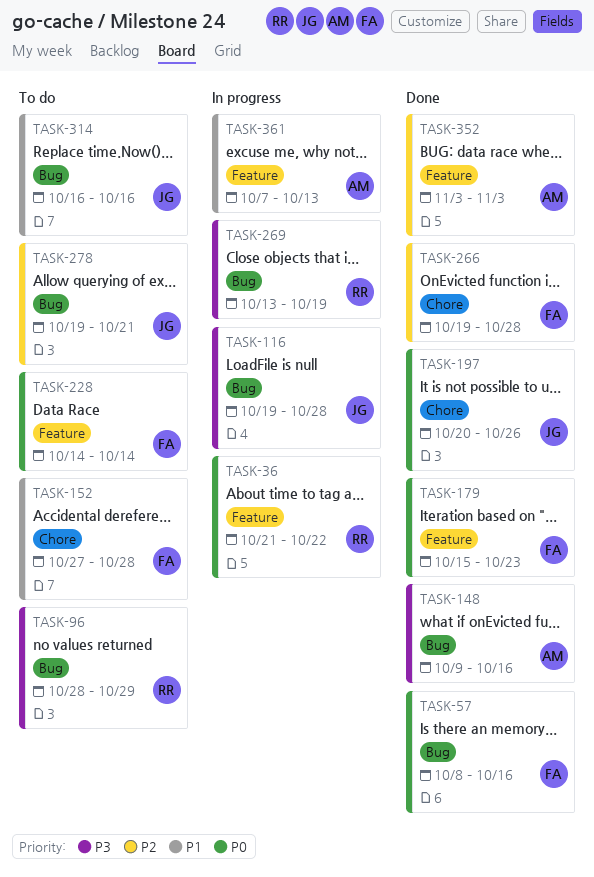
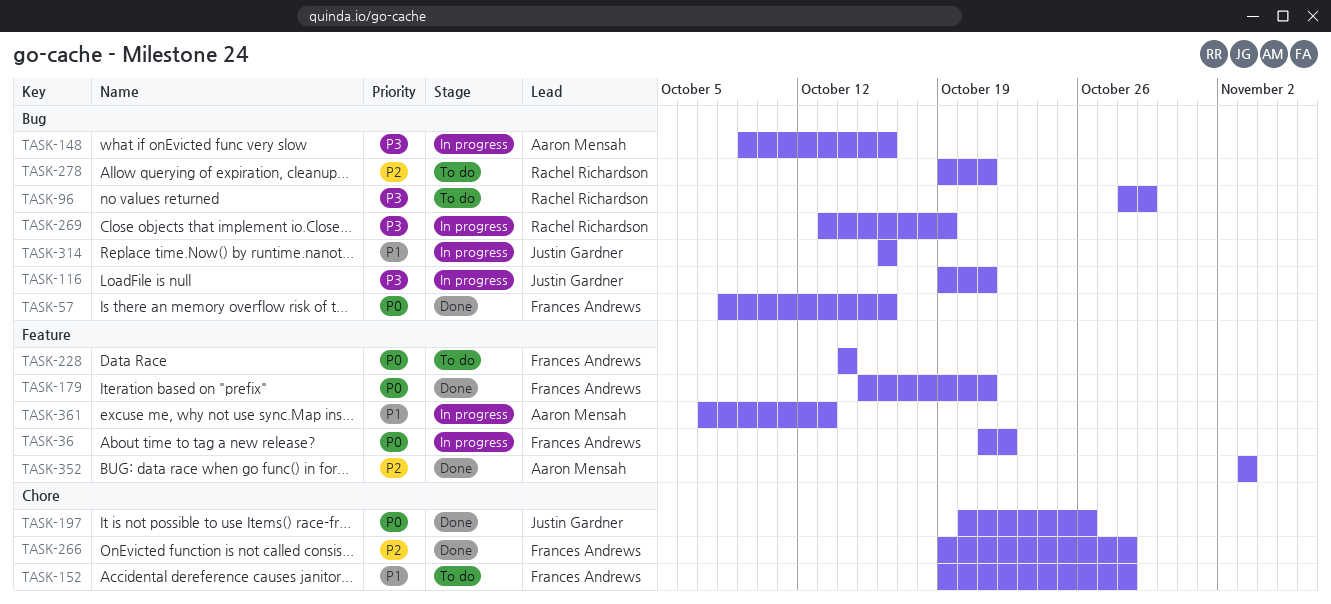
TASK-36, owner: Rachel Richardson -> Frances Andrews
TASK-116, due: Oct 28 -> Oct 21
TASK-148, status: Done -> In progress
TASK-152, start: Oct 27 -> Oct 19
TASK-179, due: Oct 23 -> Oct 21
TASK-278, owner: Justin Gardner -> Rachel Richardson
TASK-314, status: To do -> In progress

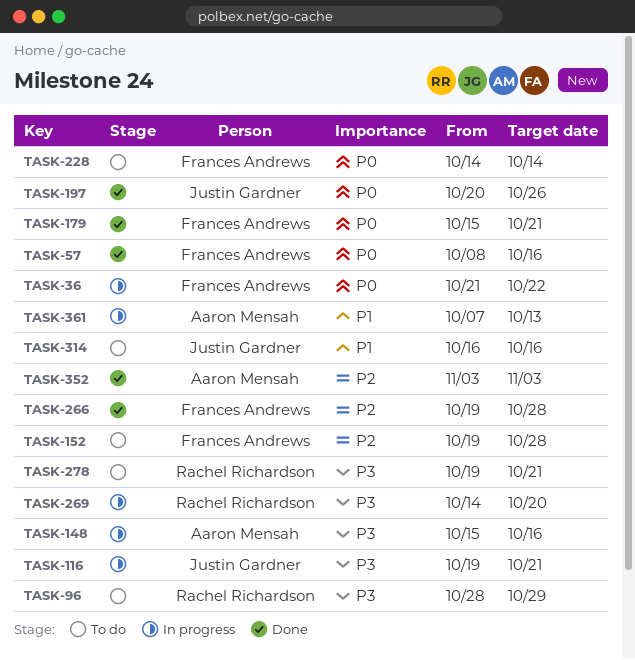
TASK-148, start: Oct 9 -> Oct 15
TASK-152, priority: P1 -> P2
TASK-269, start: Oct 13 -> Oct 14
TASK-269, due: Oct 19 -> Oct 20
TASK-278, priority: P2 -> P3
TASK-314, status: In progress -> To do

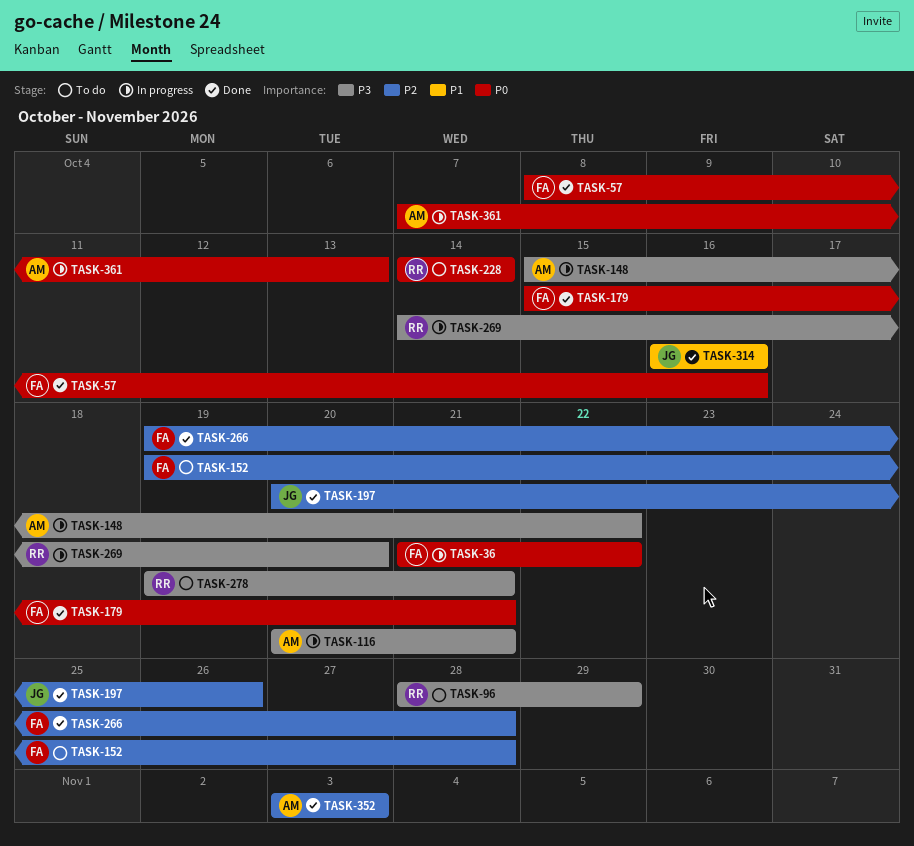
TASK-116, owner: Justin Gardner -> Aaron Mensah
TASK-116, start: Oct 19 -> Oct 20
TASK-148, due: Oct 16 -> Oct 22
TASK-197, priority: P0 -> P2
TASK-228, owner: Frances Andrews -> Rachel Richardson
TASK-314, status: To do -> Done
TASK-361, priority: P1 -> P0

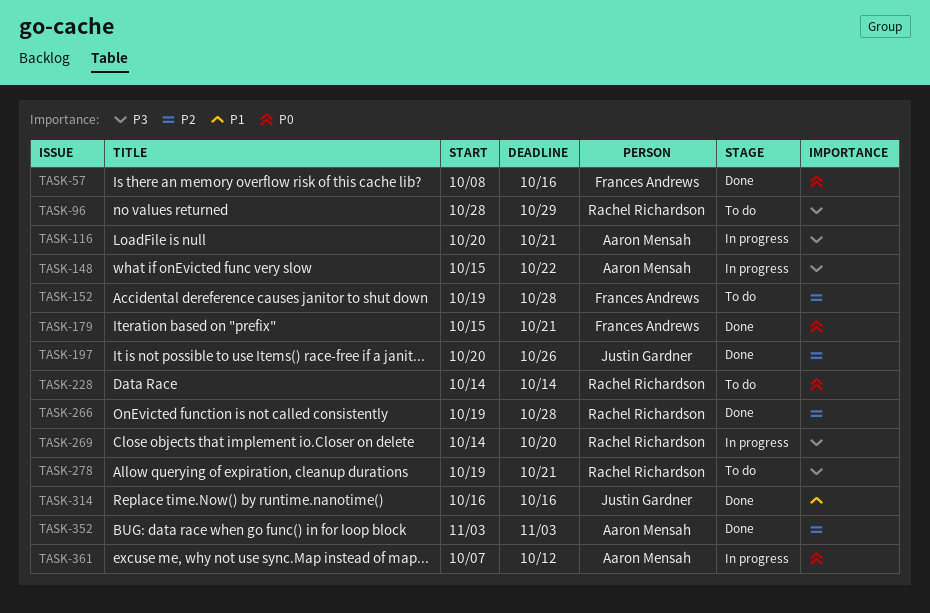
TASK-36: present -> none
TASK-266, owner: Frances Andrews -> Rachel Richardson
TASK-361, due: Oct 13 -> Oct 12

